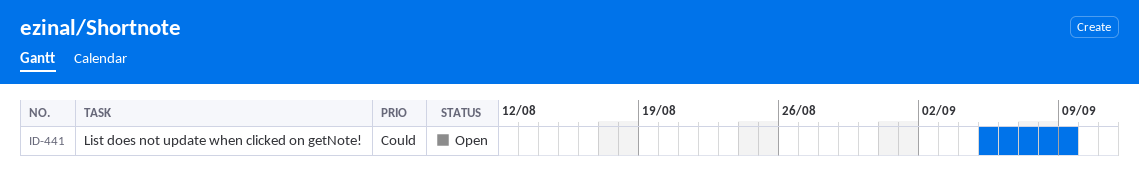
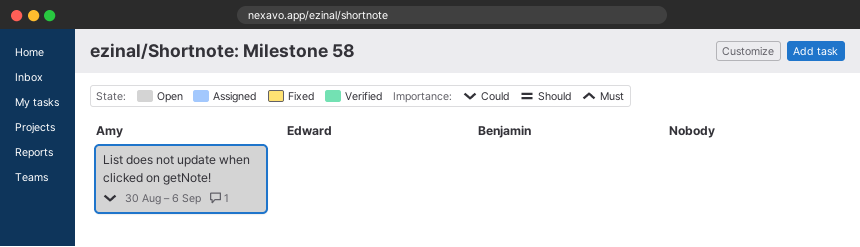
List does not update when clicked on getNote!, start: Sep 5 -> Aug 30
List does not update when clicked on getNote!, due: Sep 9 -> Sep 6

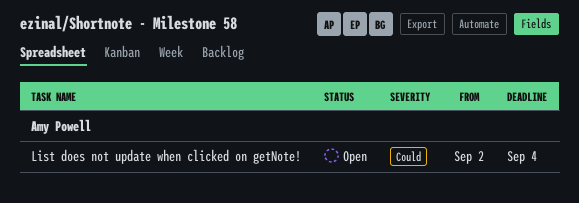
List does not update when clicked on getNote!, start: Aug 30 -> Sep 2
List does not update when clicked on getNote!, due: Sep 6 -> Sep 4

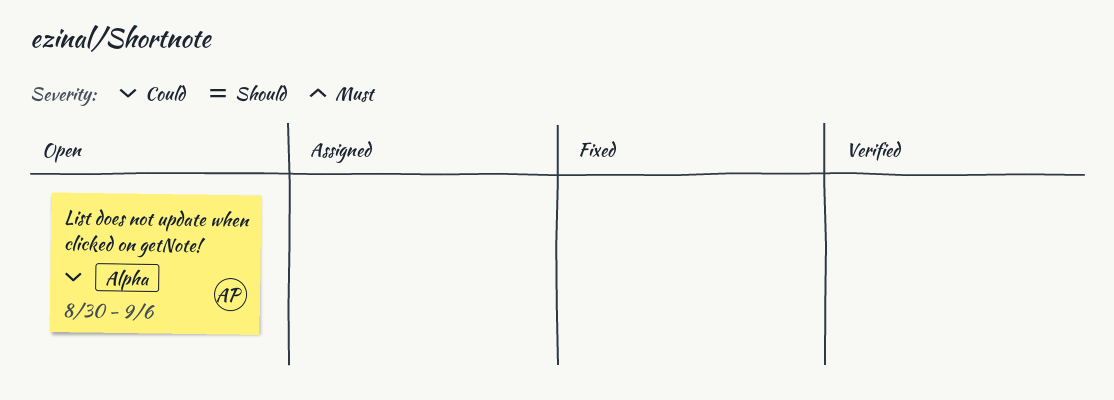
List does not update when clicked on getNote!, start: Sep 2 -> Aug 30
List does not update when clicked on getNote!, due: Sep 4 -> Sep 6

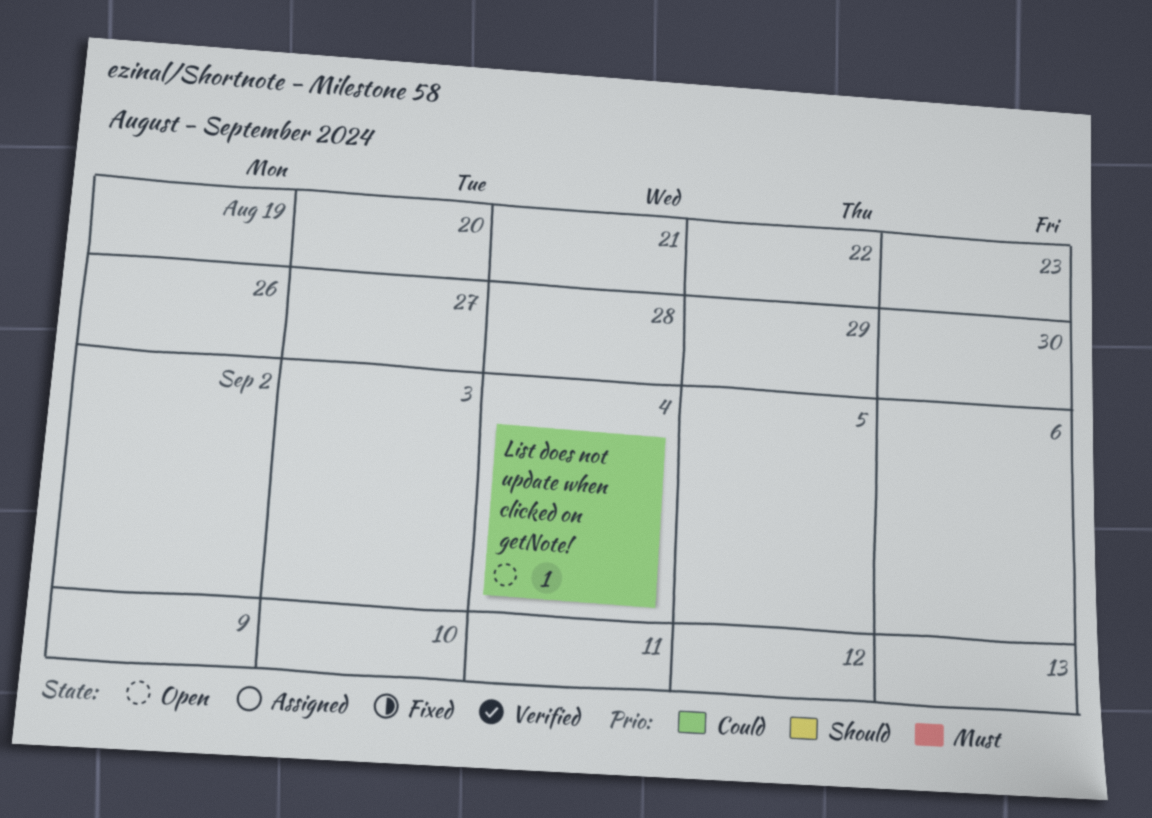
List does not update when clicked on getNote!, due: Sep 6 -> Sep 4

